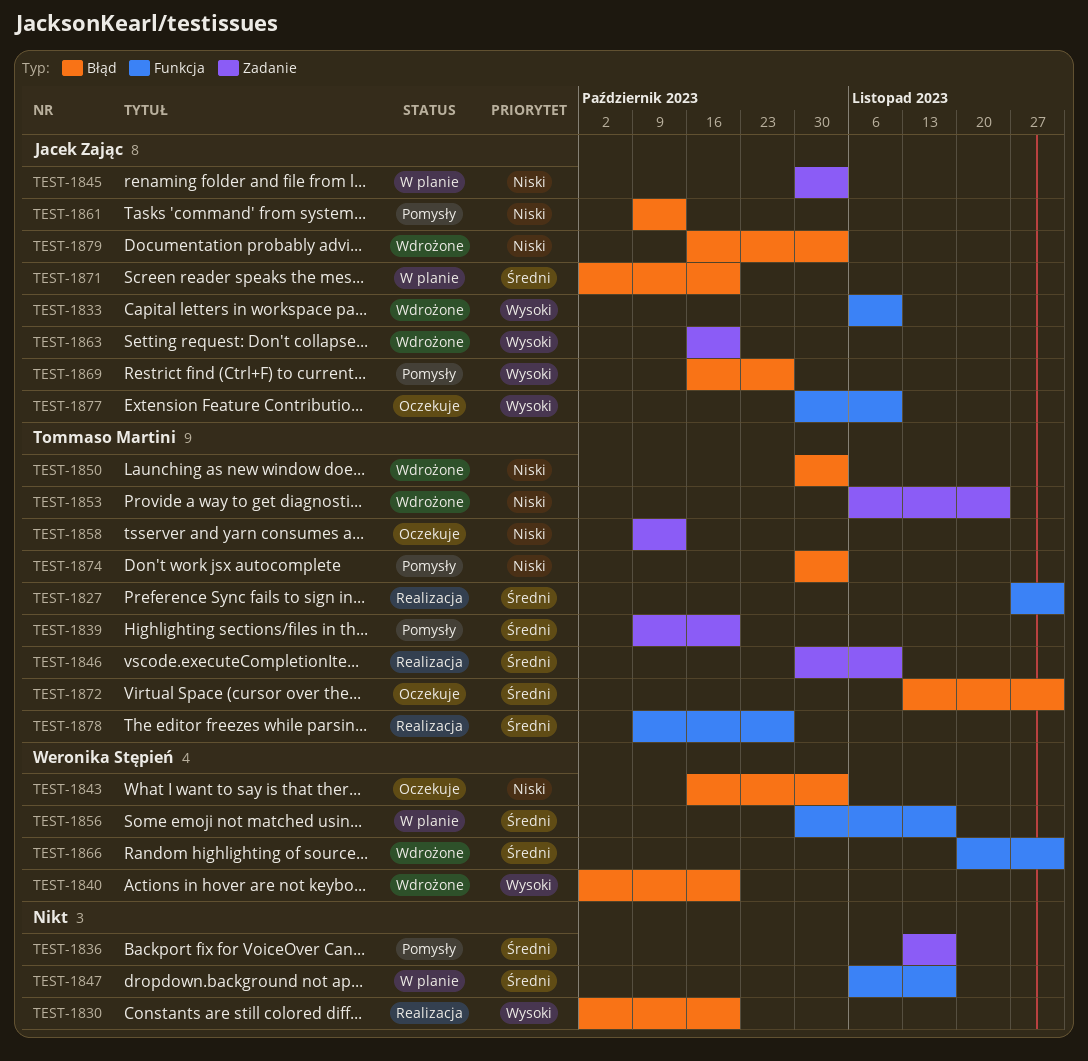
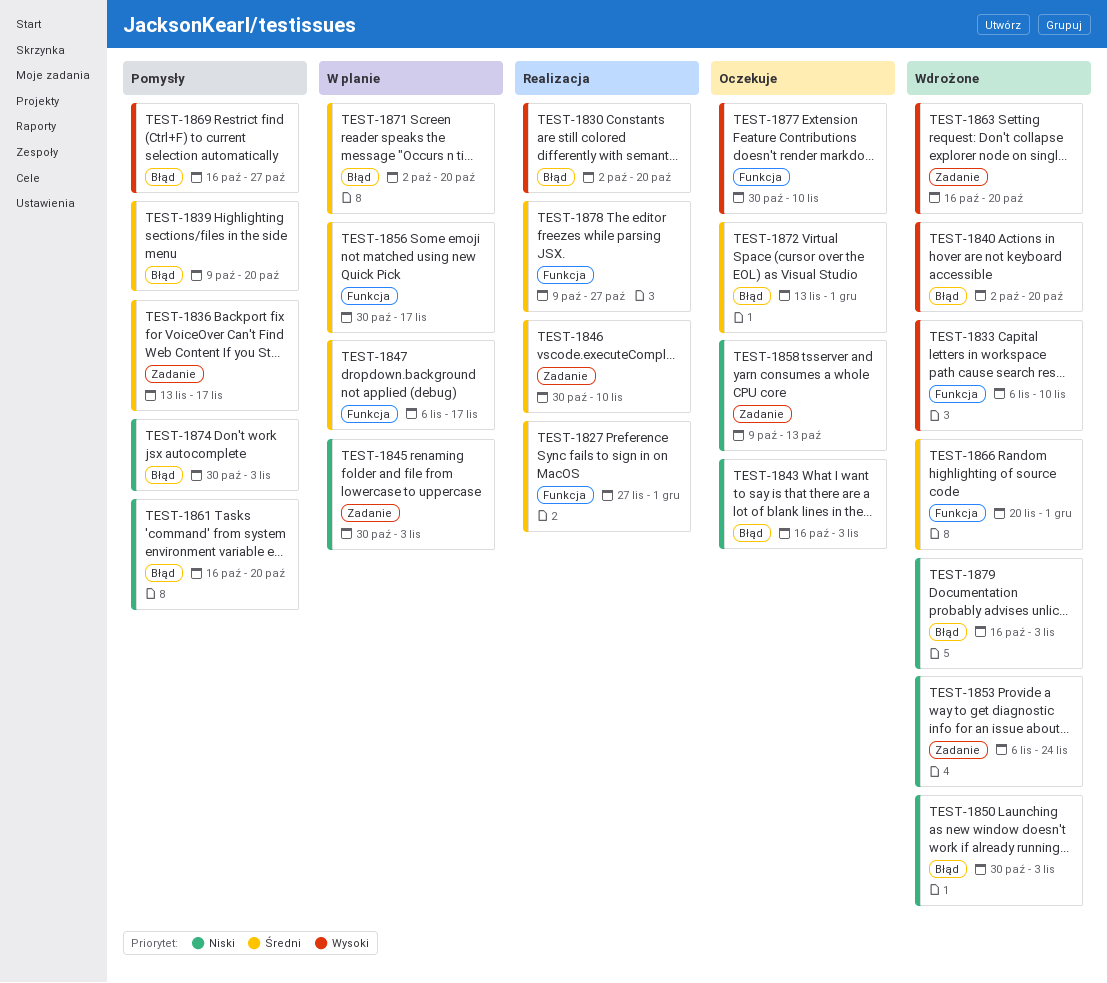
TEST-1839, label: Zadanie -> Błąd
TEST-1861, start: Oct 9 -> Oct 16
TEST-1861, due: Oct 13 -> Oct 20

